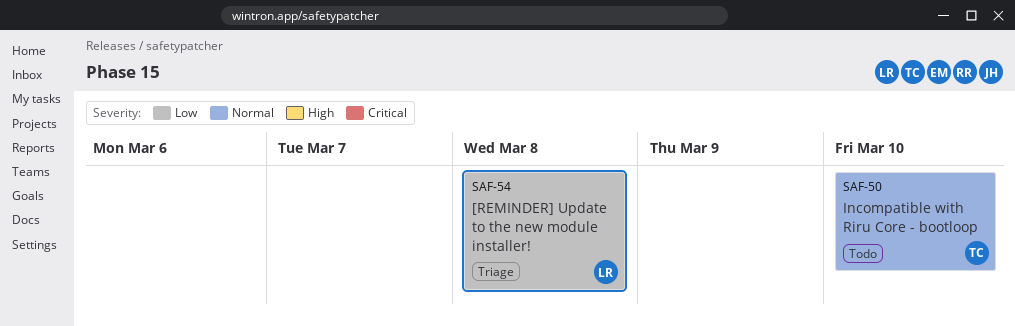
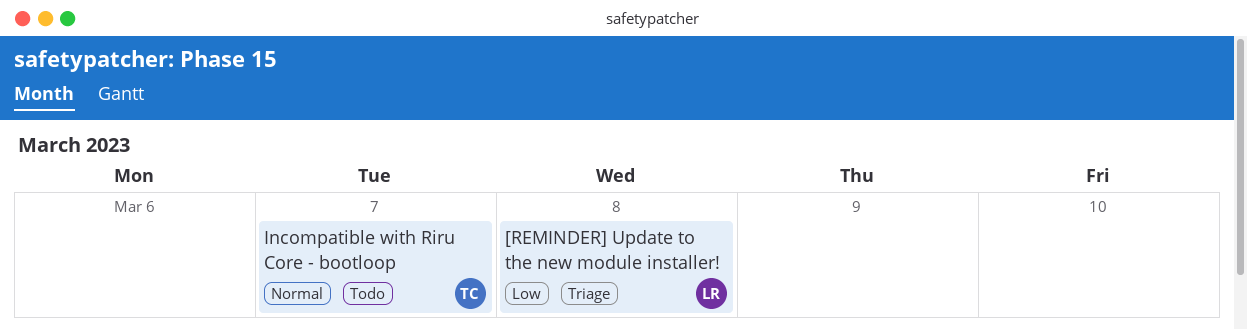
Incompatible with Riru Core - bootloop, due: Mar 10 -> Mar 7

